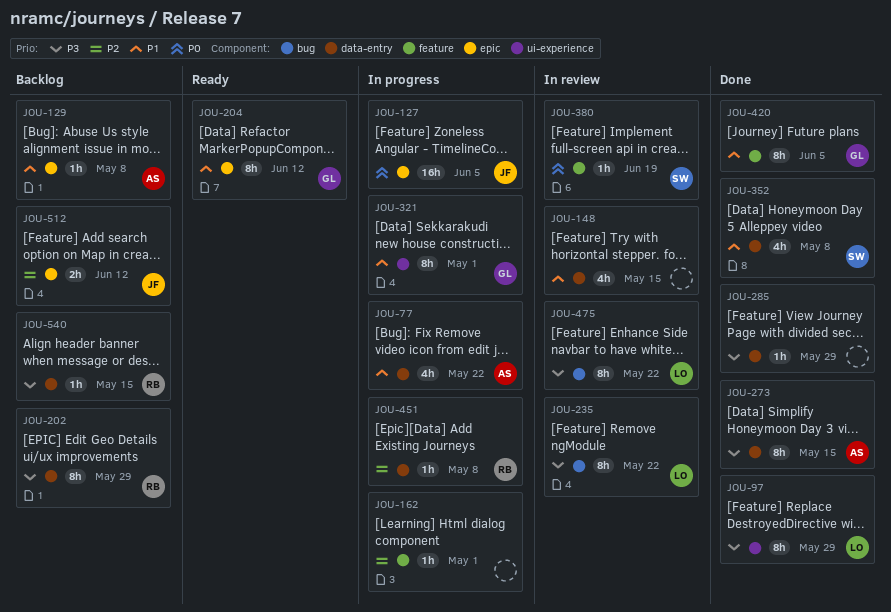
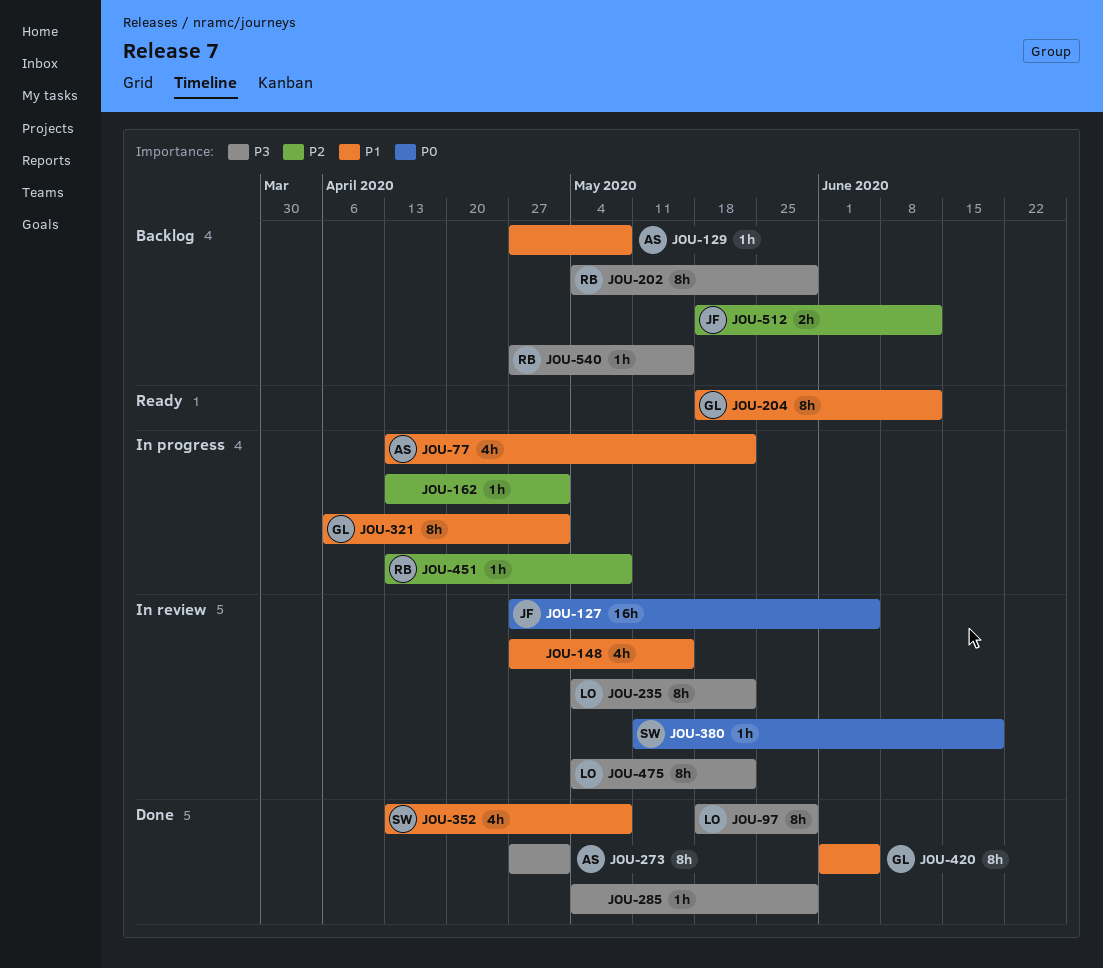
JOU-127, status: In progress -> In review
JOU-273, due: May 15 -> May 1

